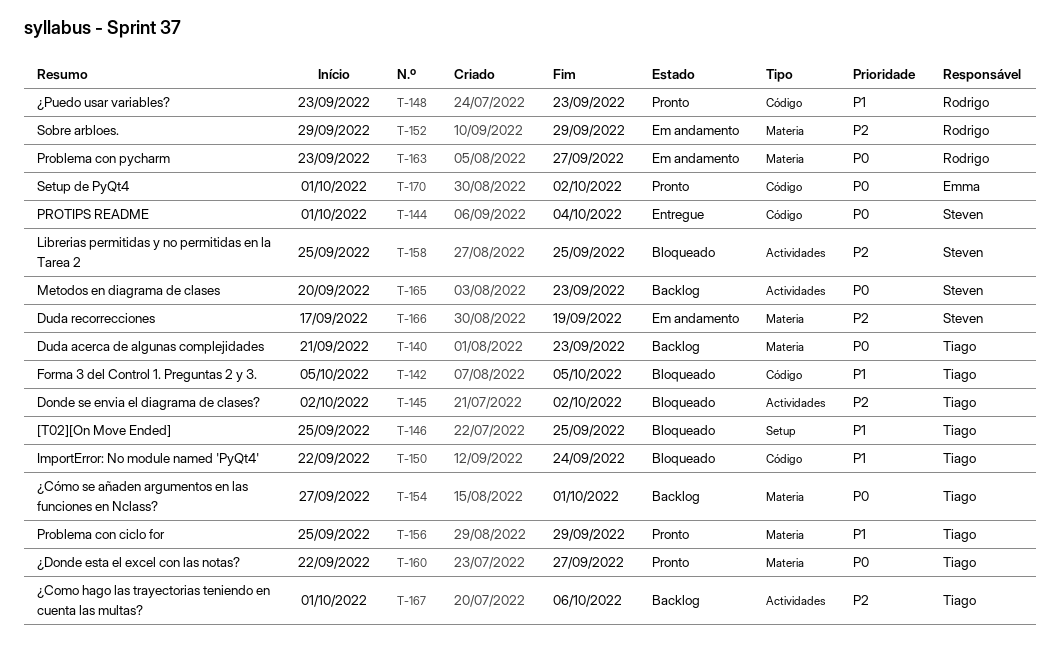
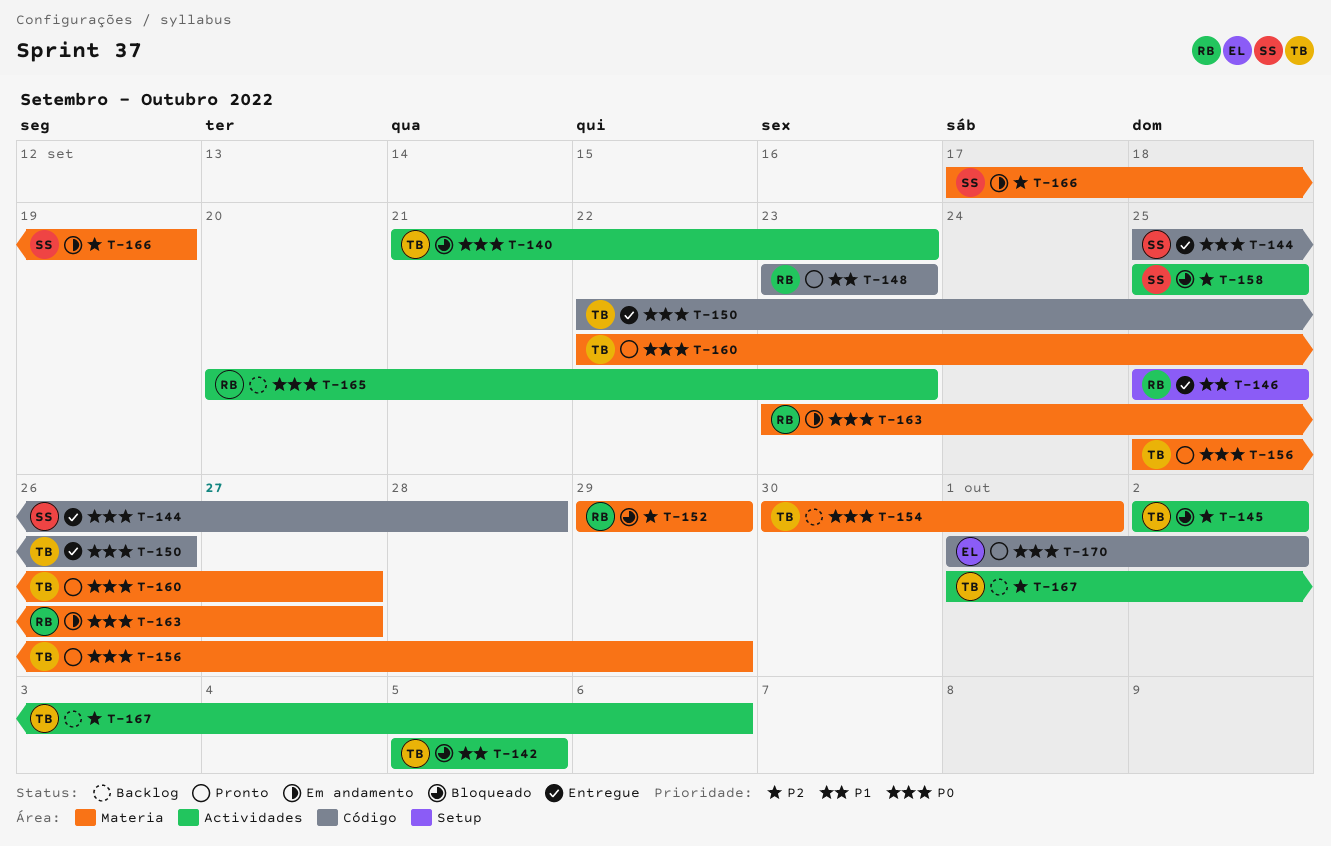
T-140, status: Backlog -> Bloqueado
T-140, label: Materia -> Actividades
T-142, label: Código -> Actividades
T-144, start: Oct 1 -> Sep 25
T-144, due: Oct 4 -> Sep 28
T-146, status: Bloqueado -> Entregue
T-146, owner: Tiago -> Rodrigo
T-150, status: Bloqueado -> Entregue
T-150, priority: P1 -> P0
T-150, due: Sep 24 -> Sep 26
T-152, status: Em andamento -> Bloqueado
T-154, start: Sep 27 -> Sep 30
T-156, priority: P1 -> P0
T-165, owner: Steven -> Rodrigo

